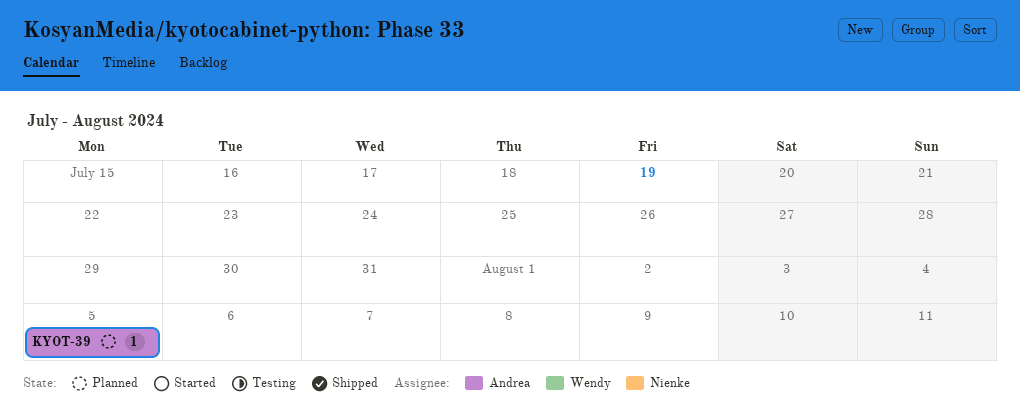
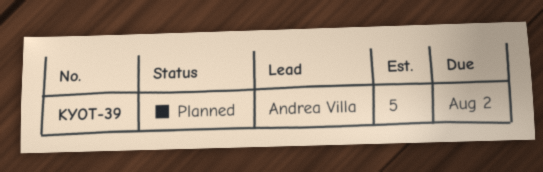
KYOT-39, estimate: 1 -> 5
KYOT-39, due: Aug 5 -> Aug 2

